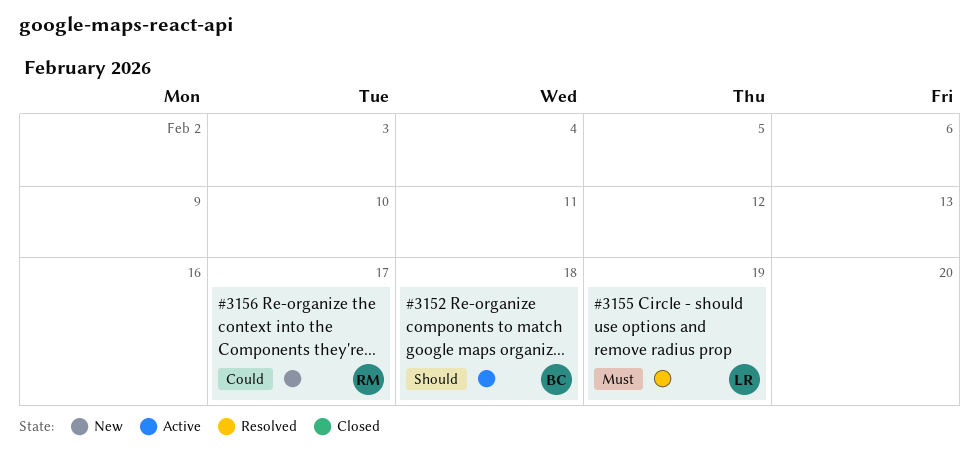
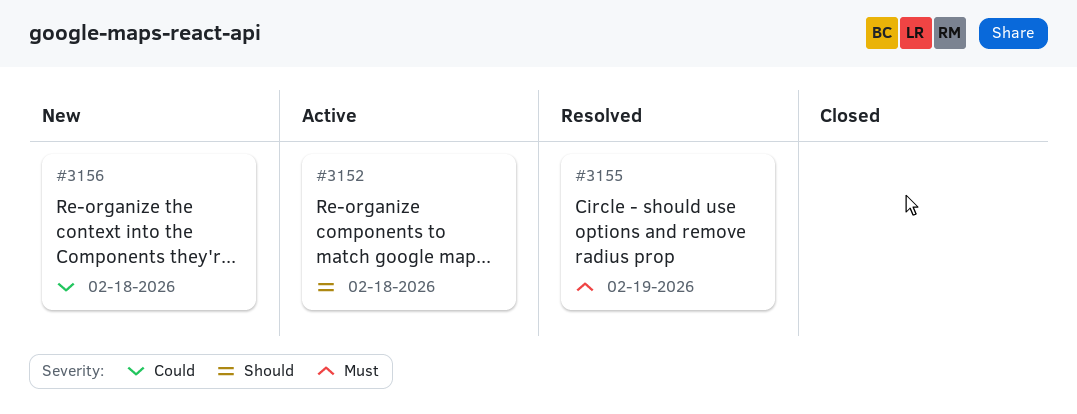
#3156, due: Feb 17 -> Feb 18

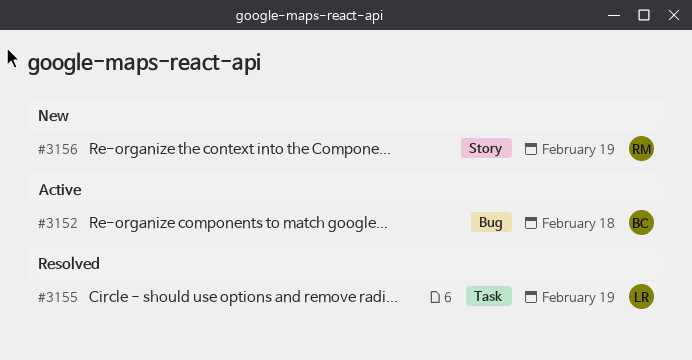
#3156, due: Feb 18 -> Feb 19

